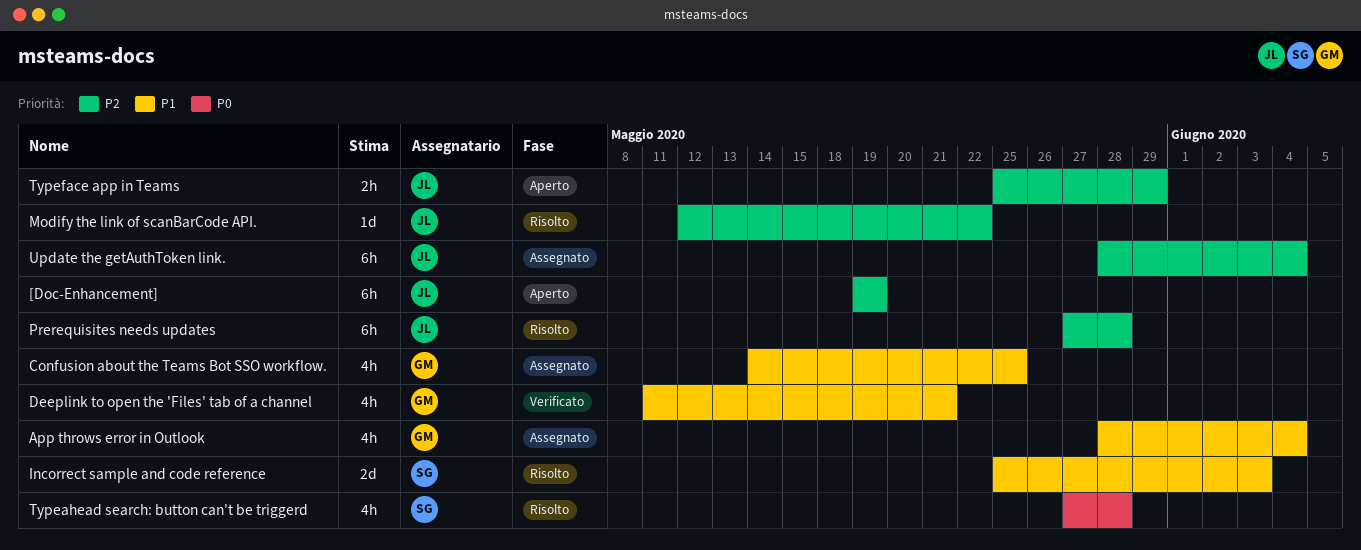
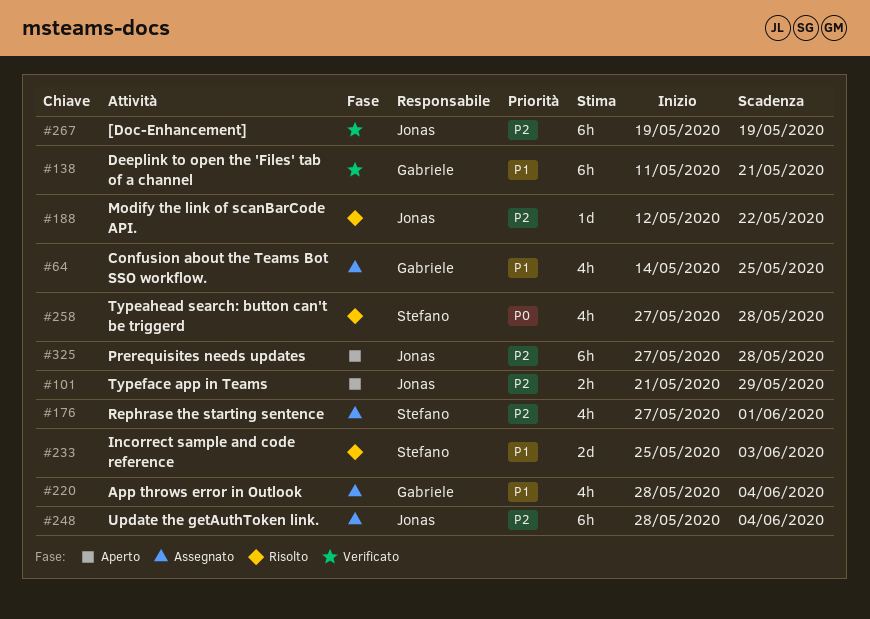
[Doc-Enhancement], status: Aperto -> Verificato
Deeplink to open the 'Files' tab of a channel, estimate: 4h -> 6h
Prerequisites needs updates, status: Risolto -> Aperto
Rephrase the starting sentence: none -> present
Typeface app in Teams, start: May 25 -> May 21

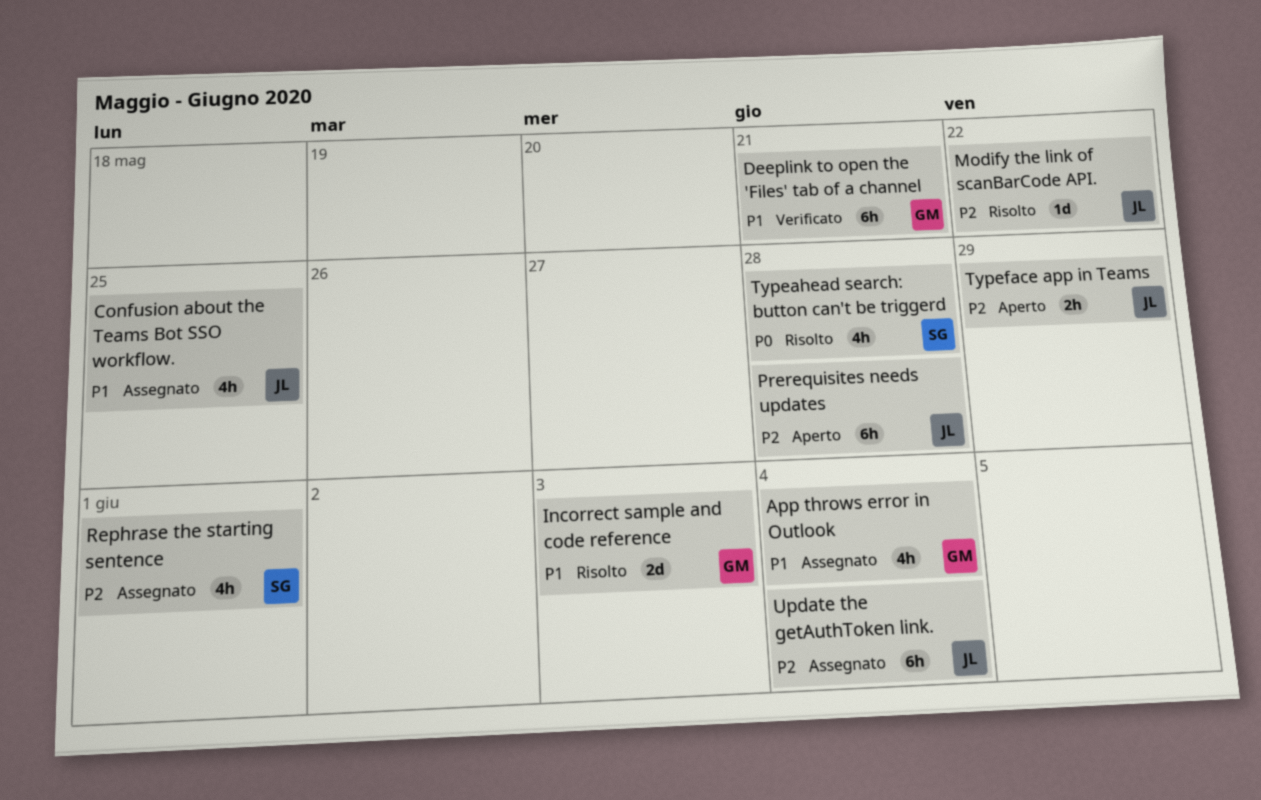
[Doc-Enhancement]: present -> none
Confusion about the Teams Bot SSO workflow., owner: Gabriele -> Jonas
Incorrect sample and code reference, owner: Stefano -> Gabriele

